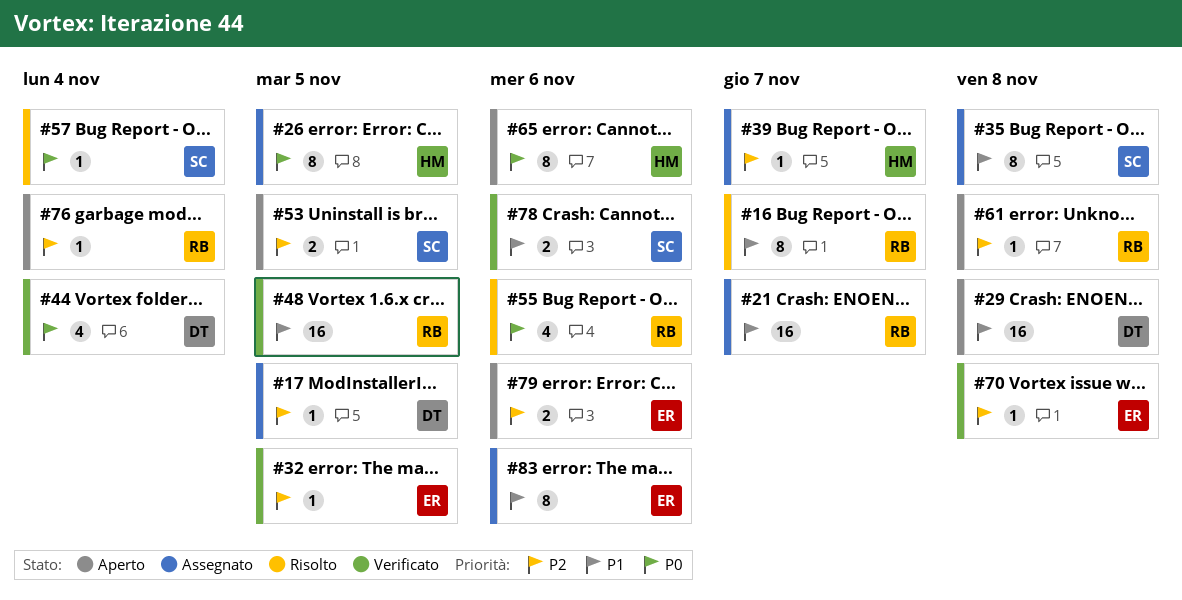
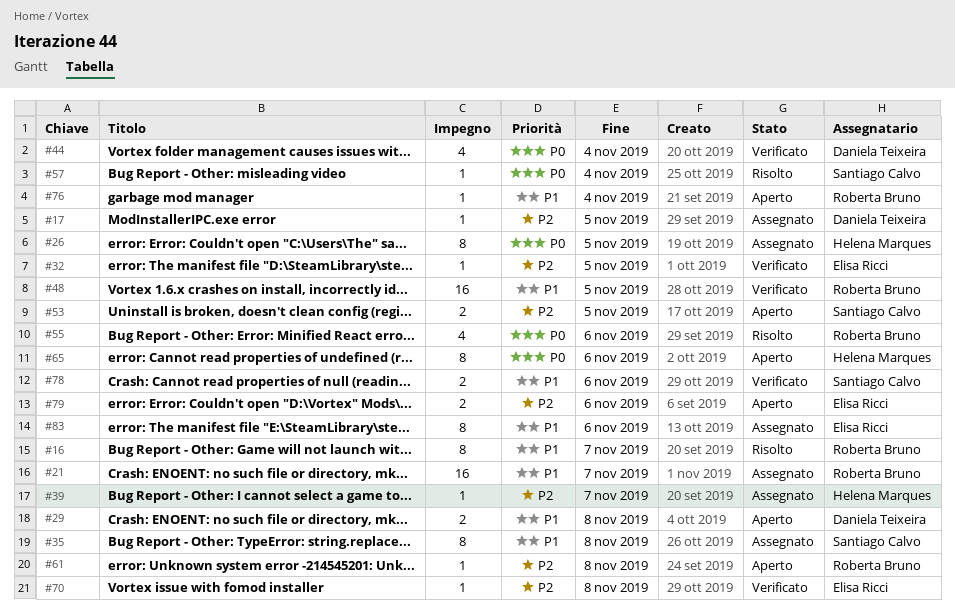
#29, estimate: 16 -> 2
#76, priority: P2 -> P1

